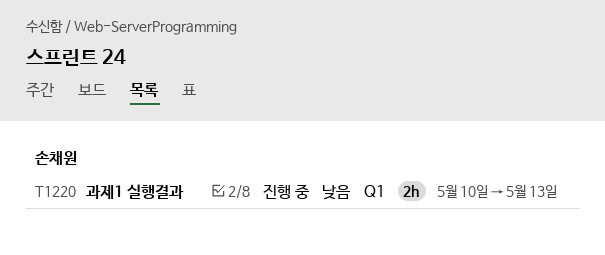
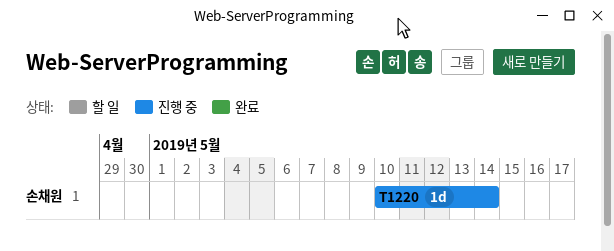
T1220, estimate: 2h -> 1d
T1220, due: May 13 -> May 14

